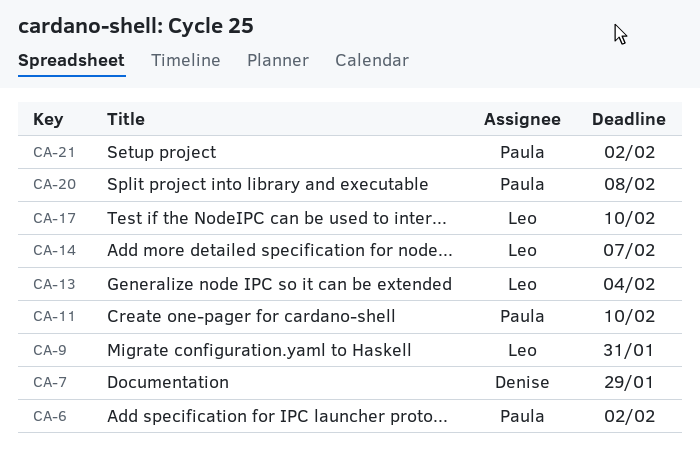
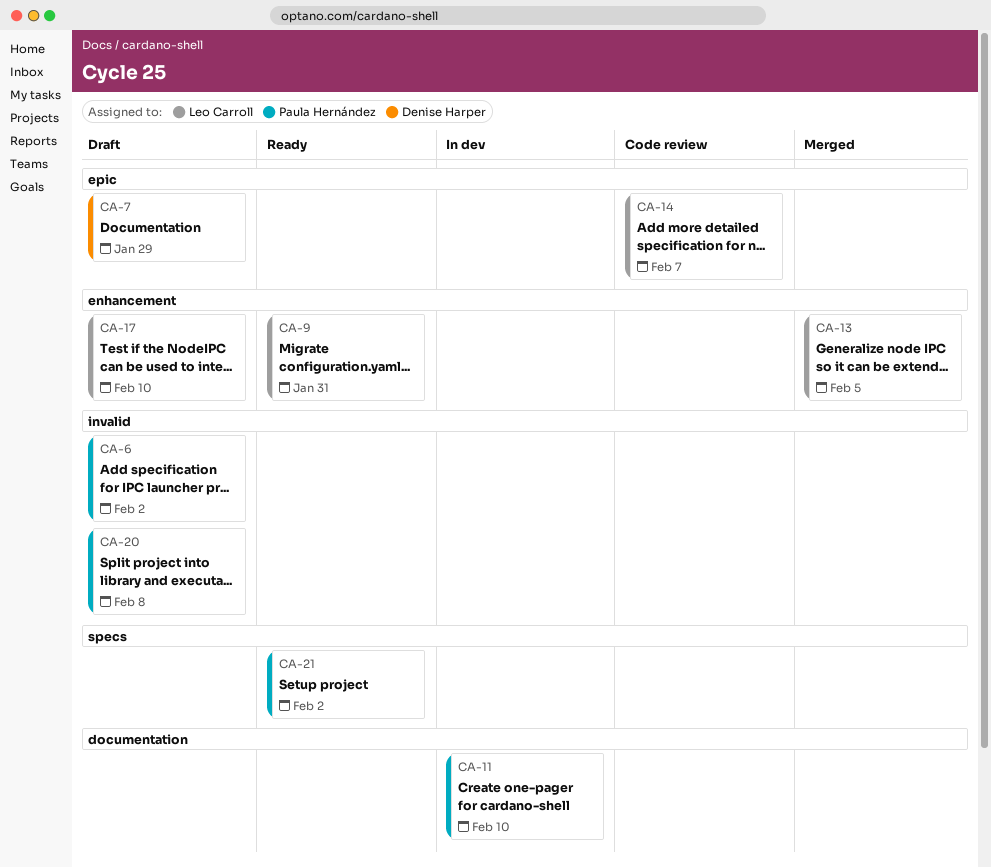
CA-13, due: Feb 4 -> Feb 5

